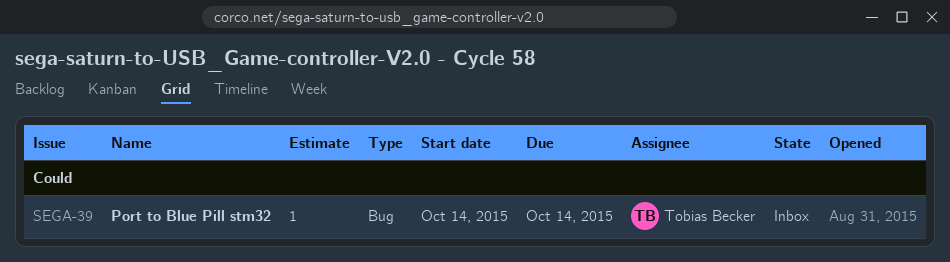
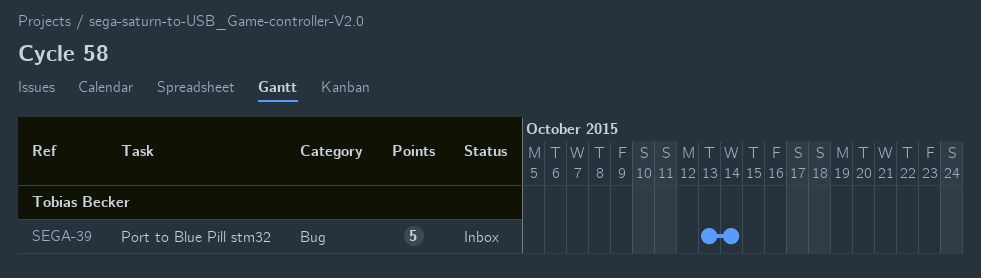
SEGA-39, estimate: 1 -> 5
SEGA-39, start: Oct 14 -> Oct 13

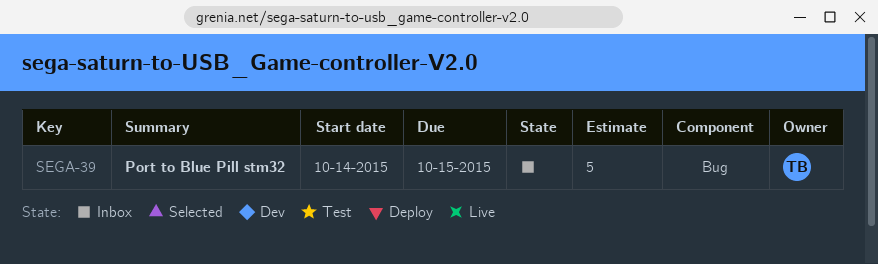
SEGA-39, start: Oct 13 -> Oct 14
SEGA-39, due: Oct 14 -> Oct 15

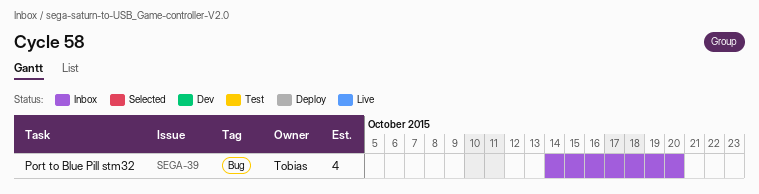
SEGA-39, estimate: 5 -> 4
SEGA-39, due: Oct 15 -> Oct 20

